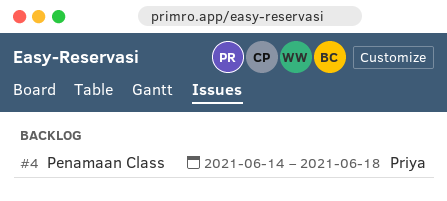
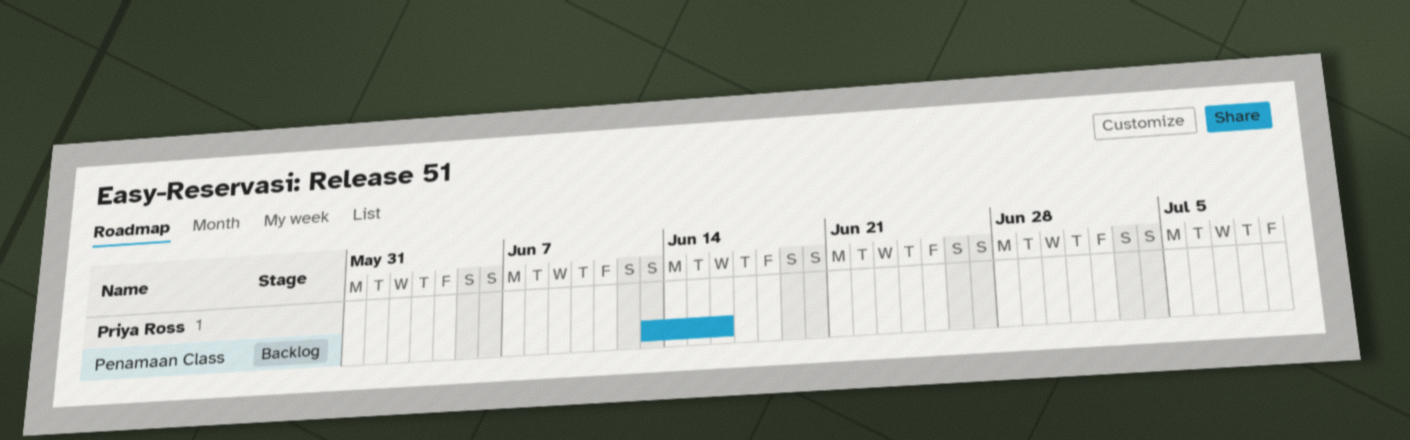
Penamaan Class, start: Jun 14 -> Jun 13
Penamaan Class, due: Jun 18 -> Jun 16

